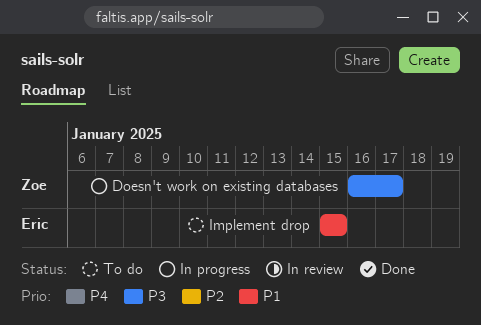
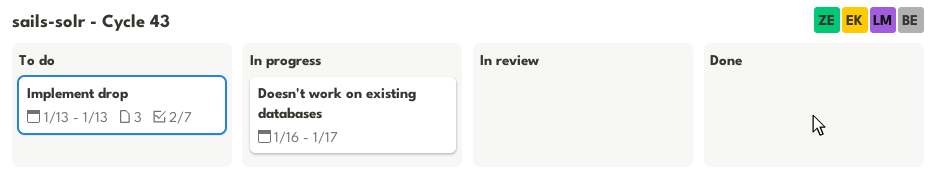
Implement drop, start: Jan 15 -> Jan 13
Implement drop, due: Jan 15 -> Jan 13

